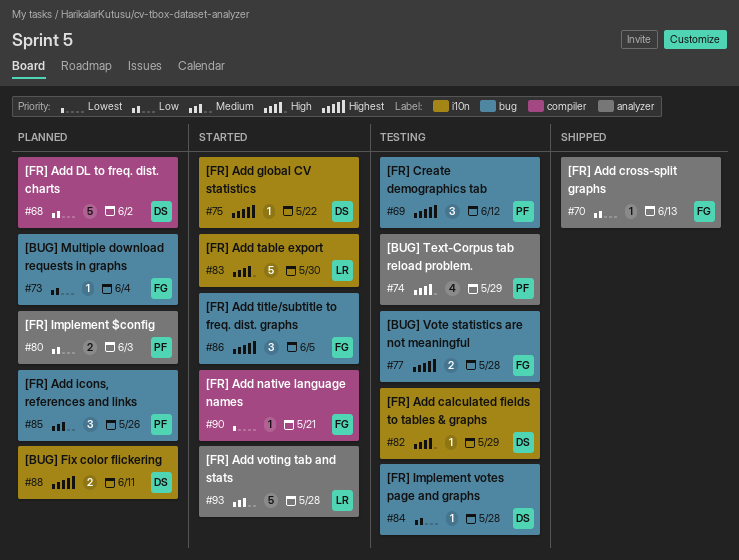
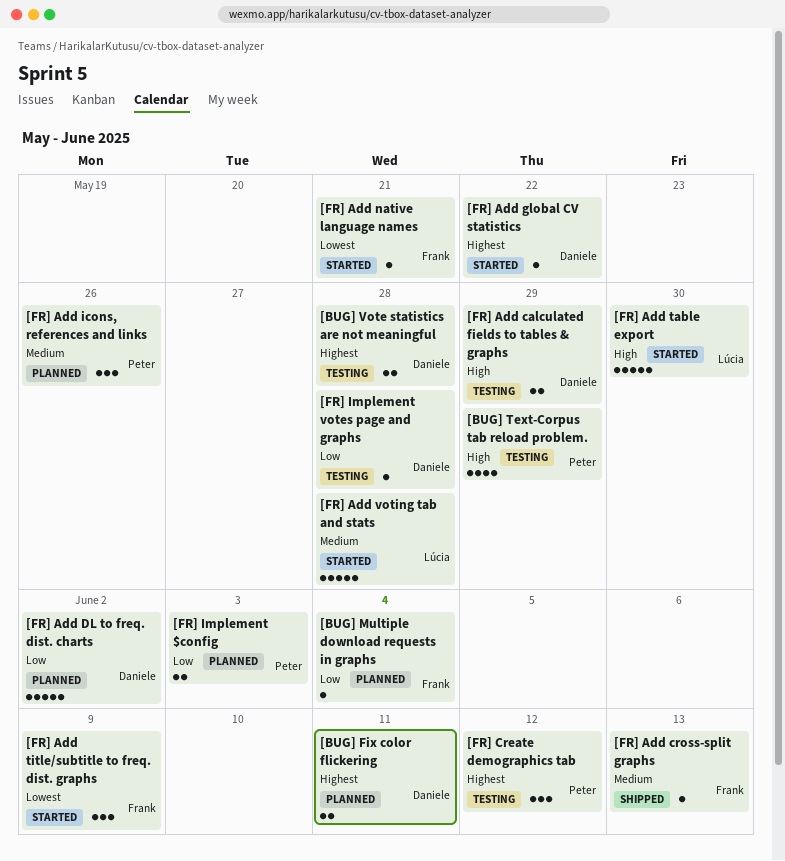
[BUG] Vote statistics are not meaningful, owner: Frank -> Daniele
[FR] Add calculated fields to tables & graphs, estimate: 1 -> 2
[FR] Add cross-split graphs, priority: Low -> Medium
[FR] Add title/subtitle to freq. dist. graphs, priority: Highest -> Lowest
[FR] Add title/subtitle to freq. dist. graphs, due: Jun 5 -> Jun 9

